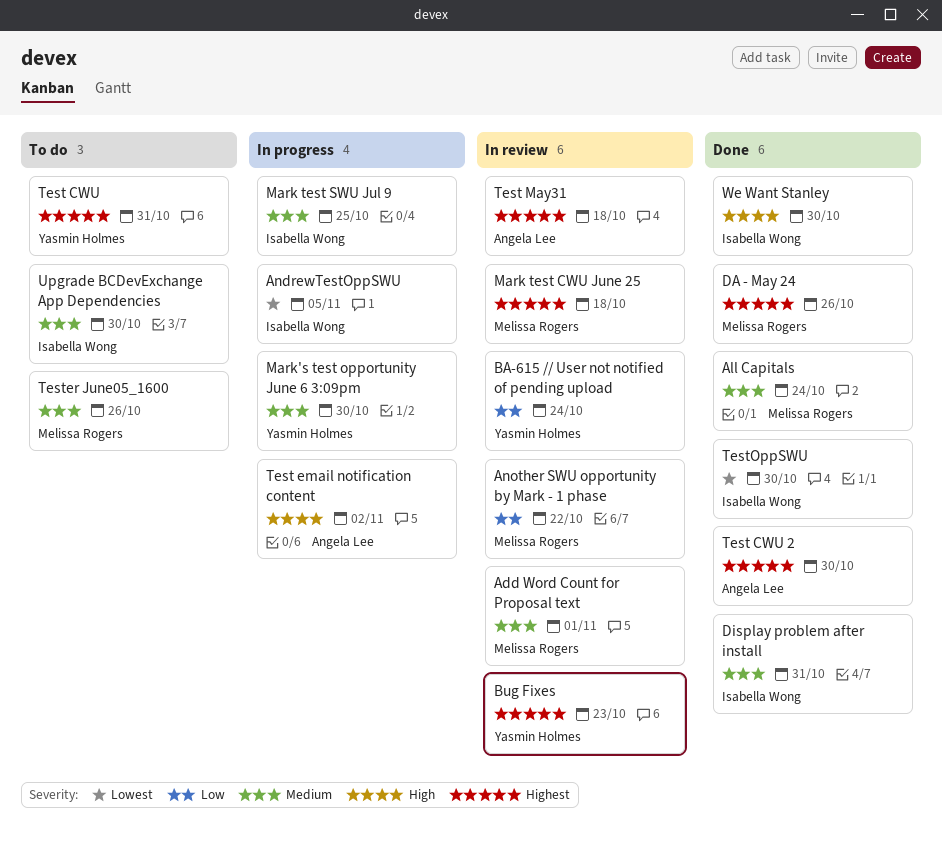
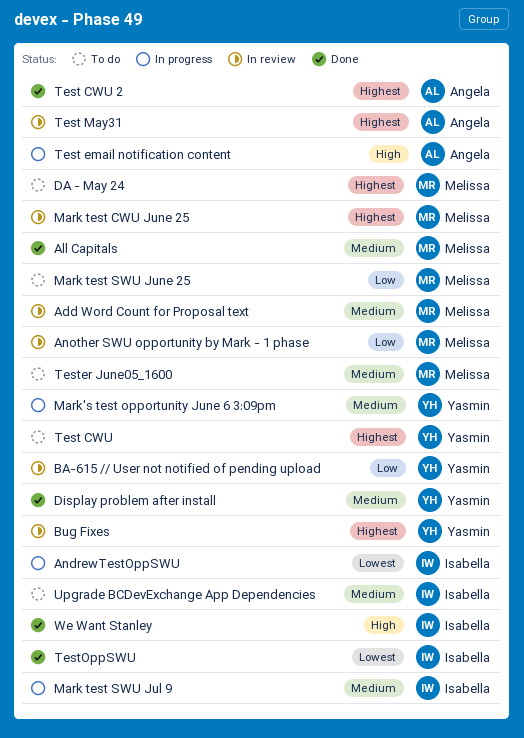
DA - May 24, status: Done -> To do
Display problem after install, owner: Isabella Wong -> Yasmin Holmes
Mark test SWU June 25: none -> present

